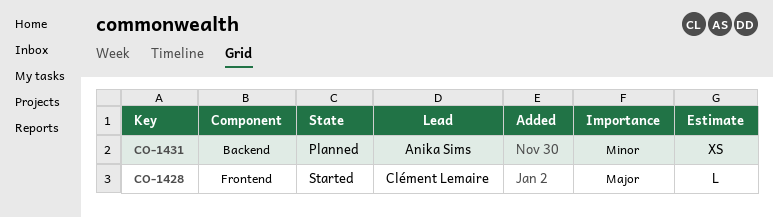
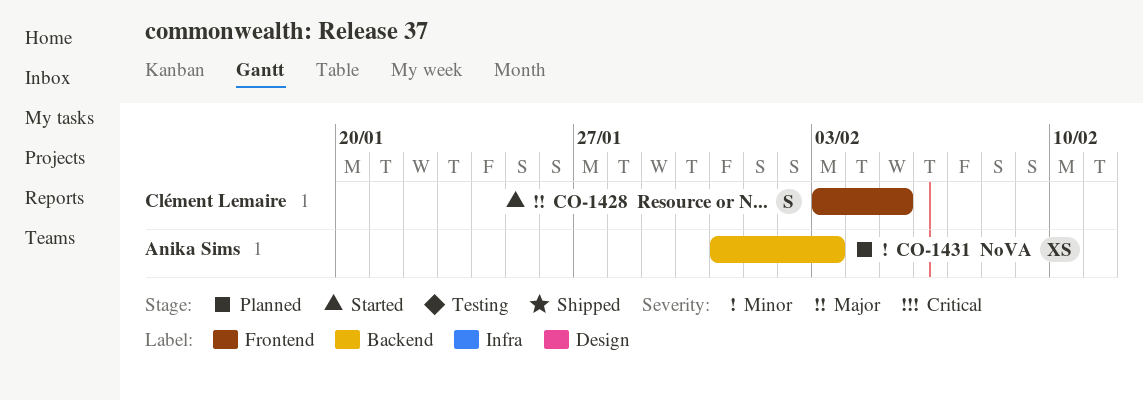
CO-1428, estimate: L -> S

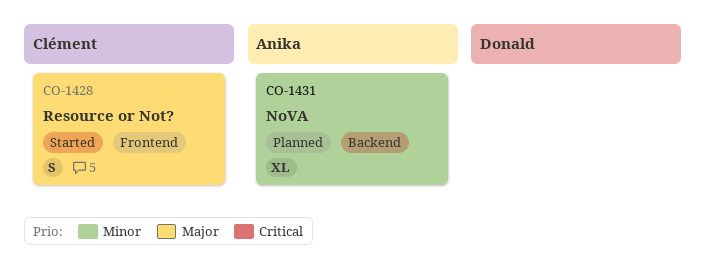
CO-1431, estimate: XS -> XL

